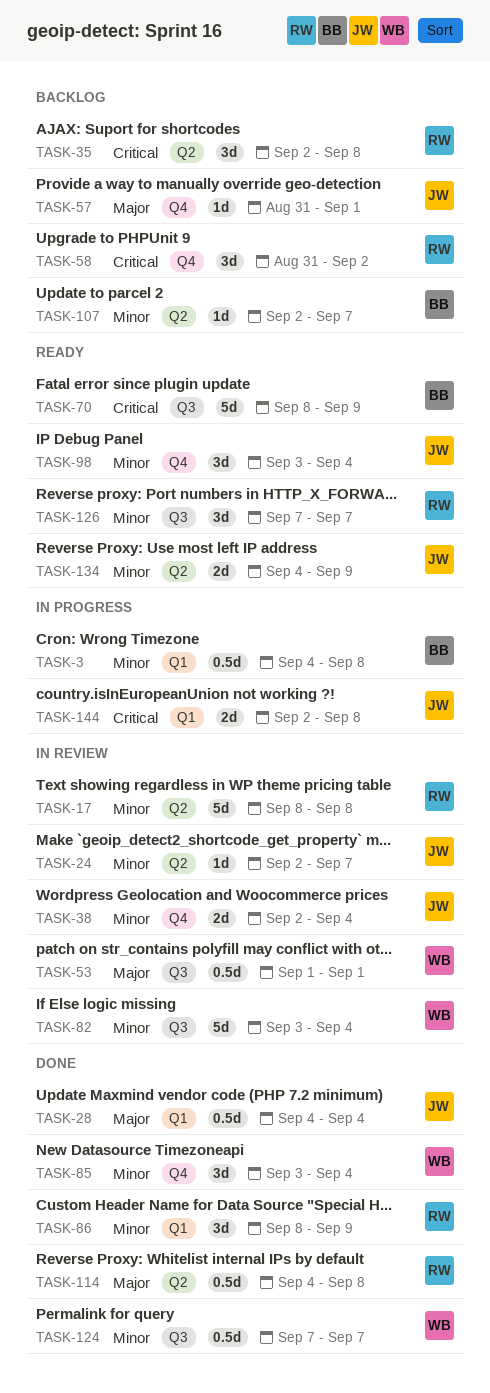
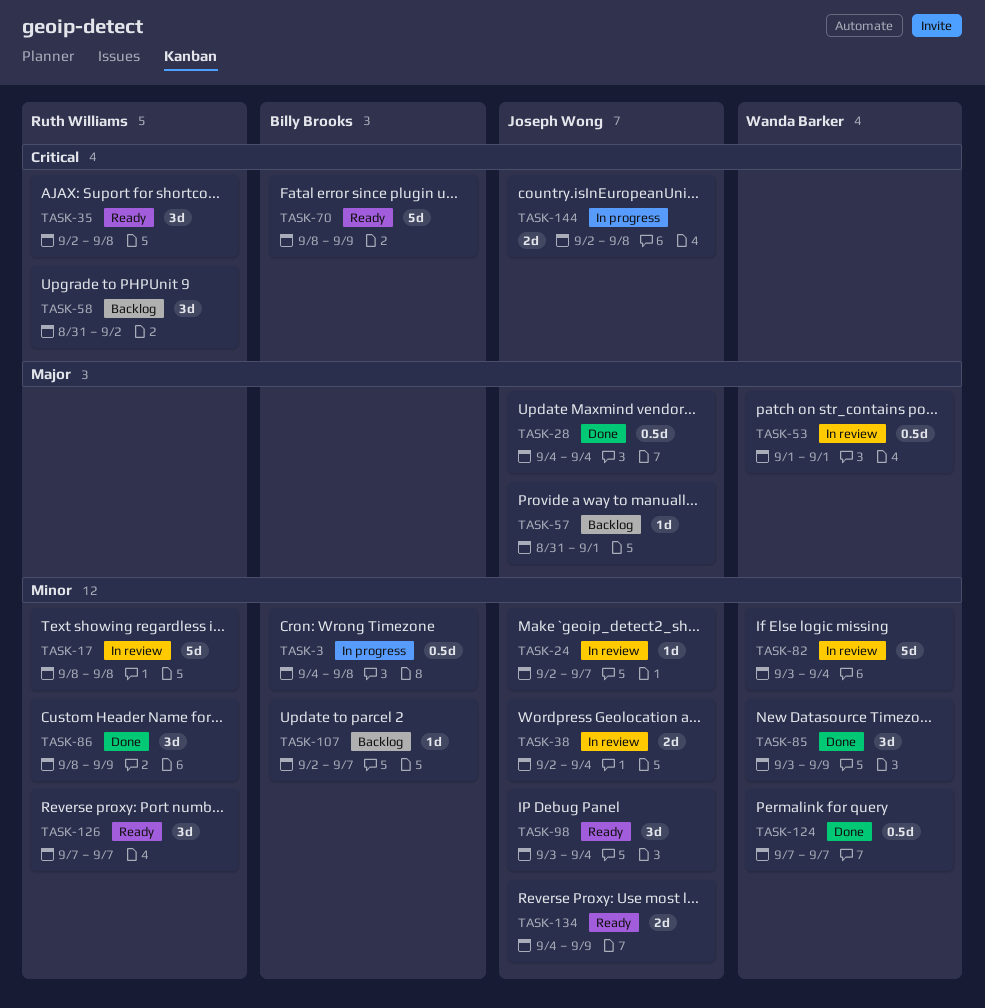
TASK-35, status: Backlog -> Ready
TASK-85, due: Sep 4 -> Sep 9
TASK-114: present -> none

